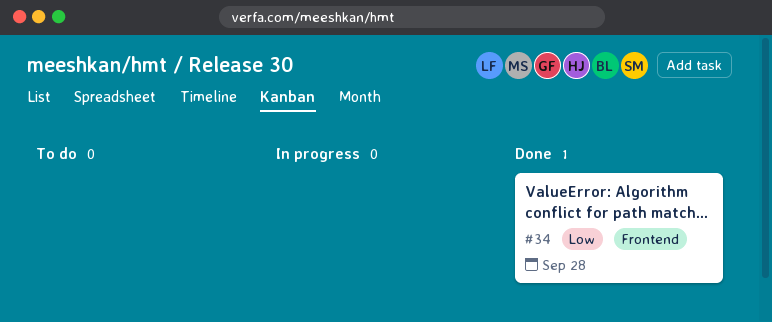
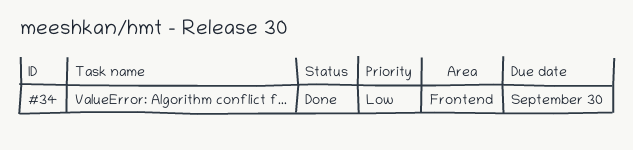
#34, due: Sep 28 -> Sep 30

